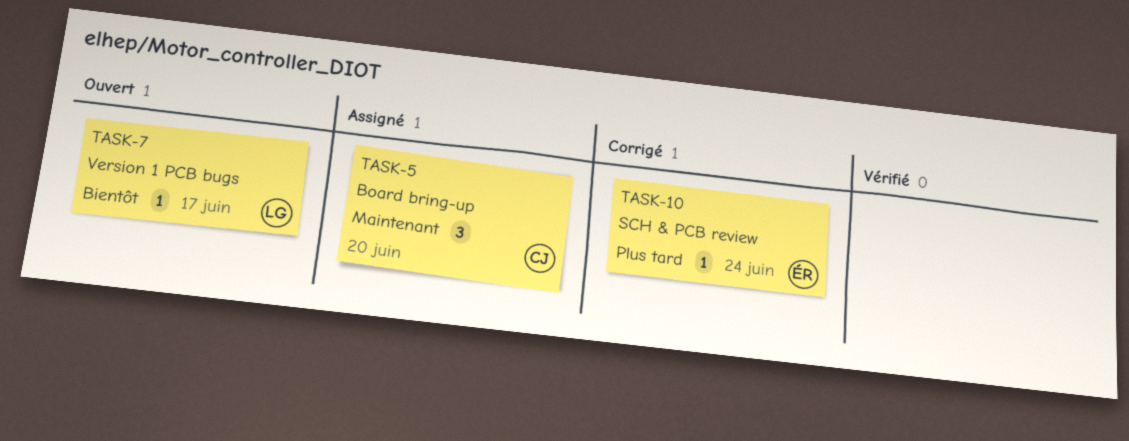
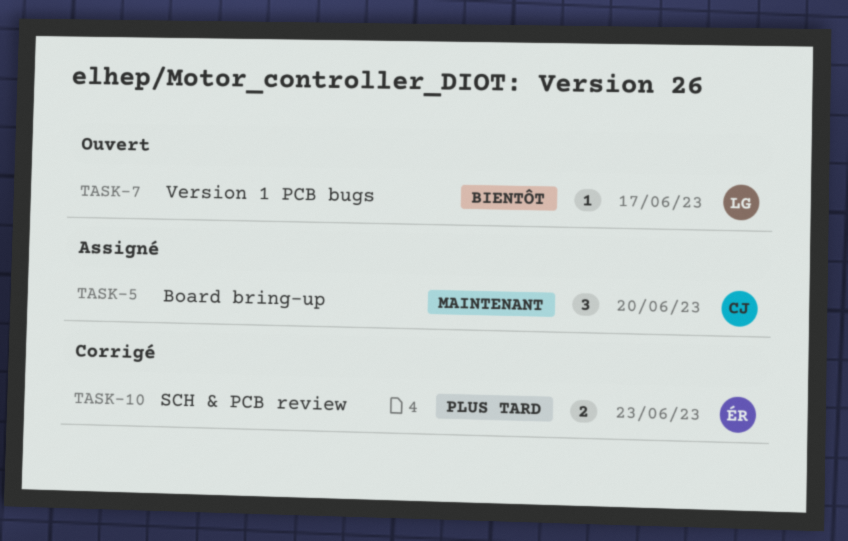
TASK-10, estimate: 1 -> 2
TASK-10, due: Jun 24 -> Jun 23

